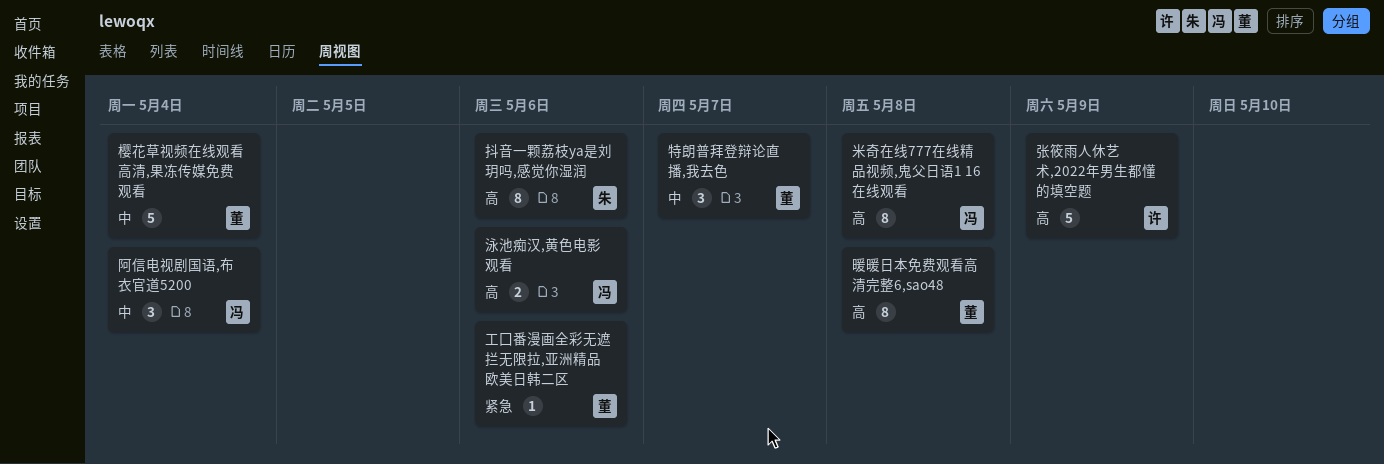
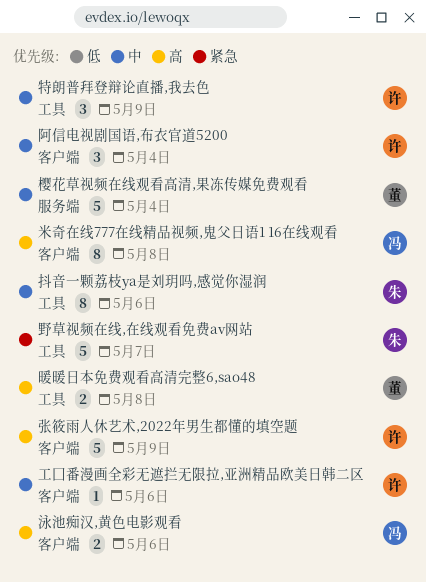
工囗番漫画全彩无遮拦无限拉,亚洲精品欧美日韩二区, owner: 董 -> 许
工囗番漫画全彩无遮拦无限拉,亚洲精品欧美日韩二区, priority: 紧急 -> 中
抖音一颗荔枝ya是刘玥吗,感觉你湿润, priority: 高 -> 中
暖暖日本免费观看高清完整6,sao48, estimate: 8 -> 2
特朗普拜登辩论直播,我去色, owner: 董 -> 许
特朗普拜登辩论直播,我去色, due: May 7 -> May 9
野草视频在线,在线观看免费av网站: none -> present
阿信电视剧国语,布衣官道5200, owner: 冯 -> 许

